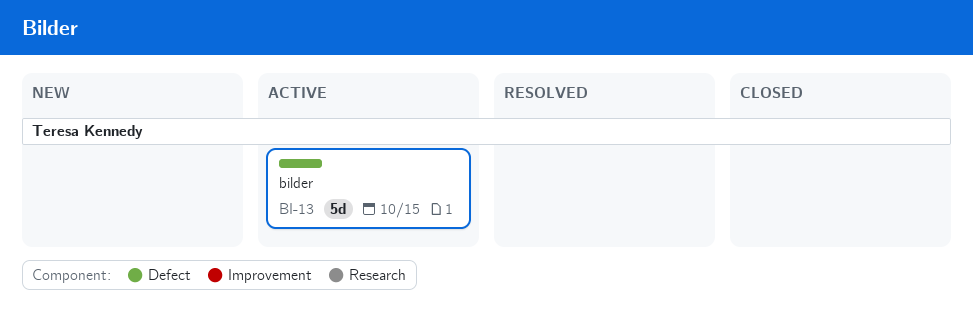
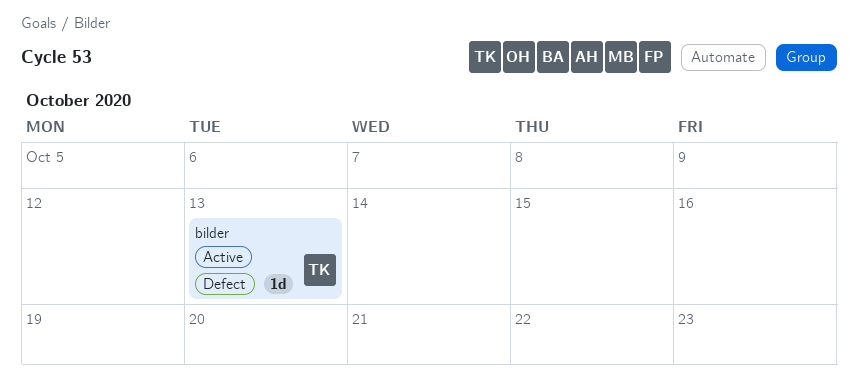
bilder, estimate: 5d -> 1d
bilder, due: Oct 15 -> Oct 13

